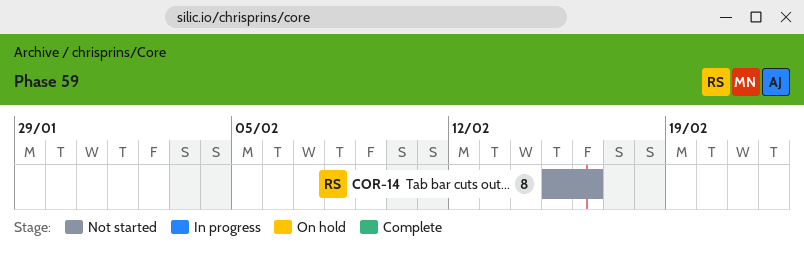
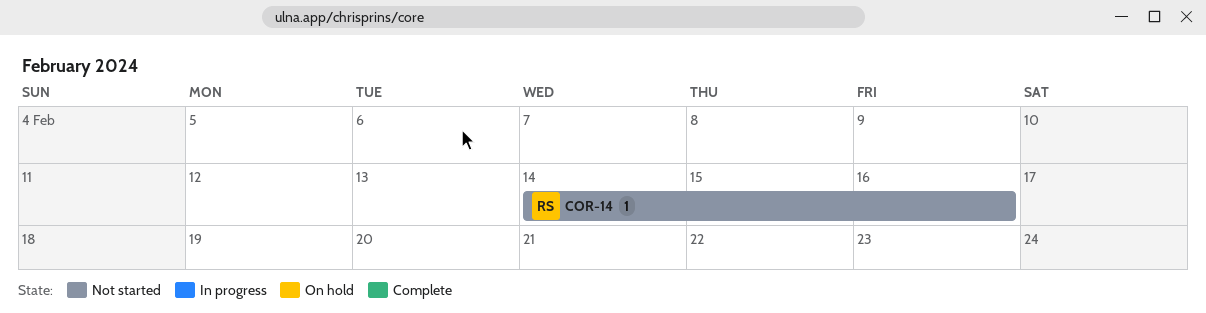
COR-14, estimate: 8 -> 1
COR-14, start: Feb 15 -> Feb 14

